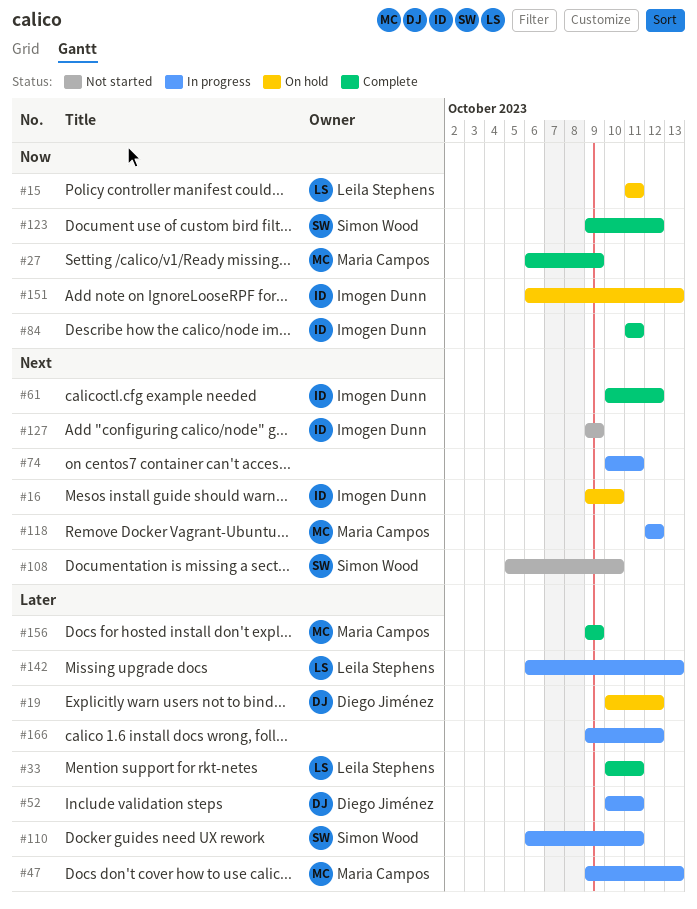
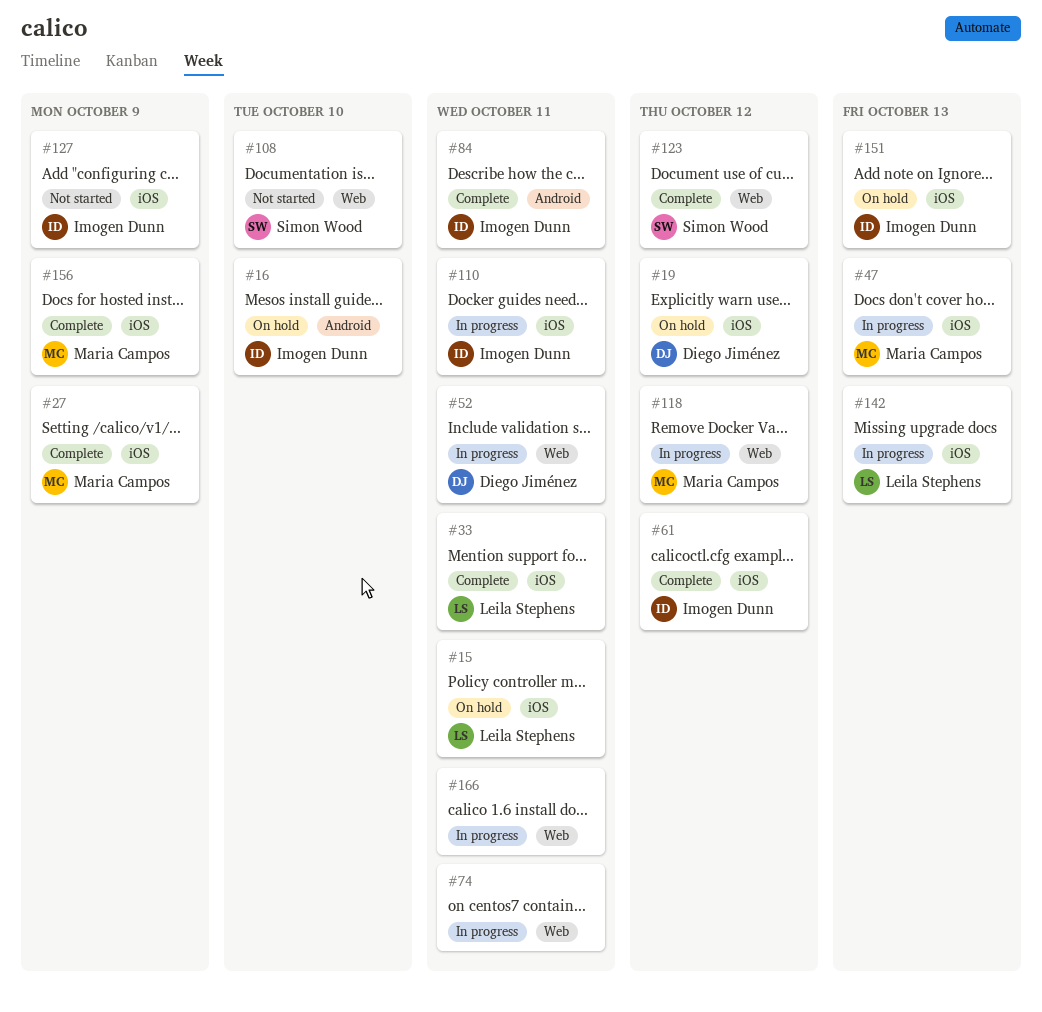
#110, owner: Simon Wood -> Imogen Dunn
#166, due: Oct 12 -> Oct 11

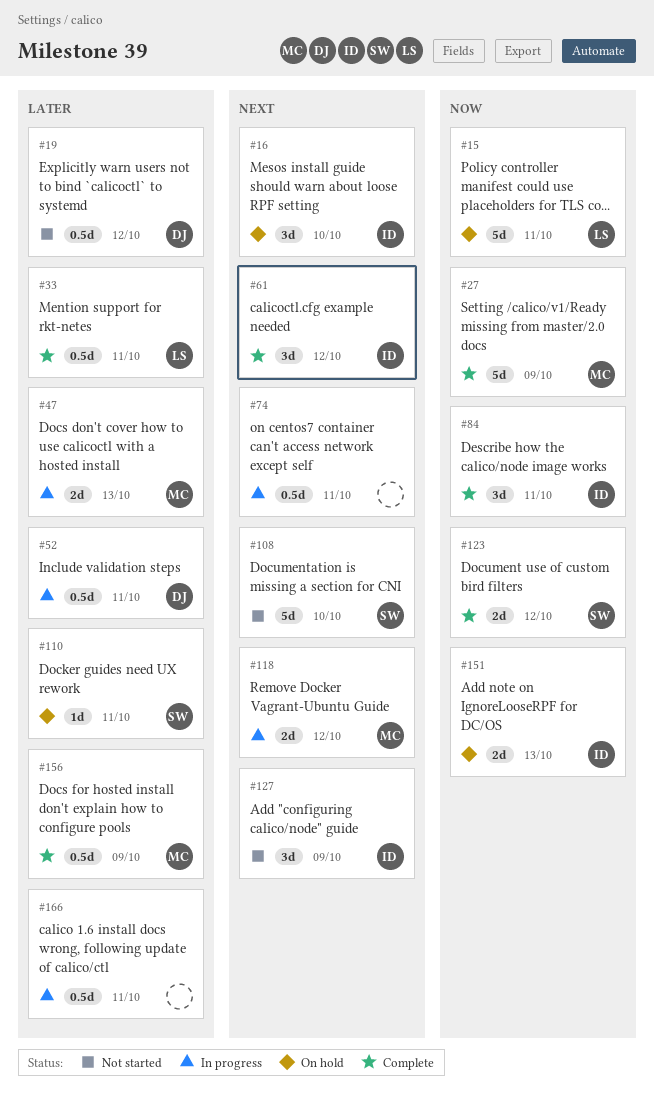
#19, status: On hold -> Not started
#110, status: In progress -> On hold
#110, owner: Imogen Dunn -> Simon Wood
#142: present -> none

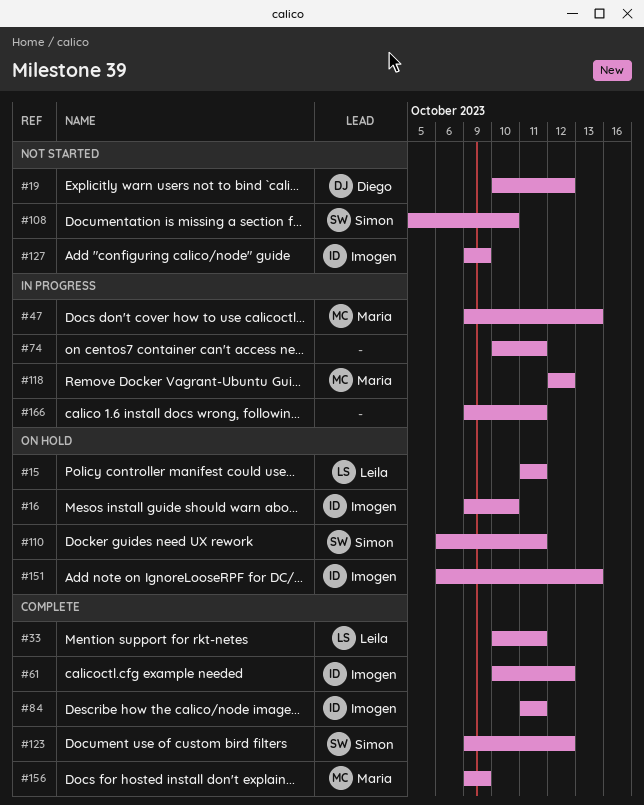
#27: present -> none
#52: present -> none

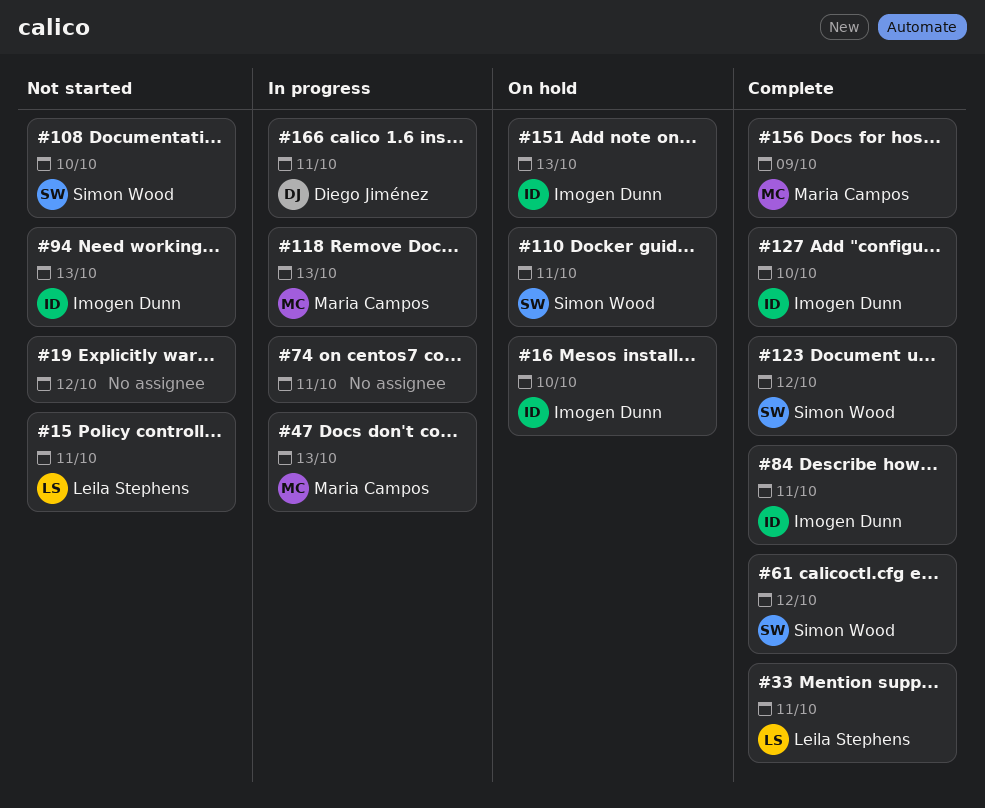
#15, status: On hold -> Not started
#19, owner: Diego Jiménez -> none
#61, owner: Imogen Dunn -> Simon Wood
#94: none -> present
#118, due: Oct 12 -> Oct 13
#127, status: Not started -> Complete
#127, due: Oct 9 -> Oct 10
#166, owner: none -> Diego Jiménez

